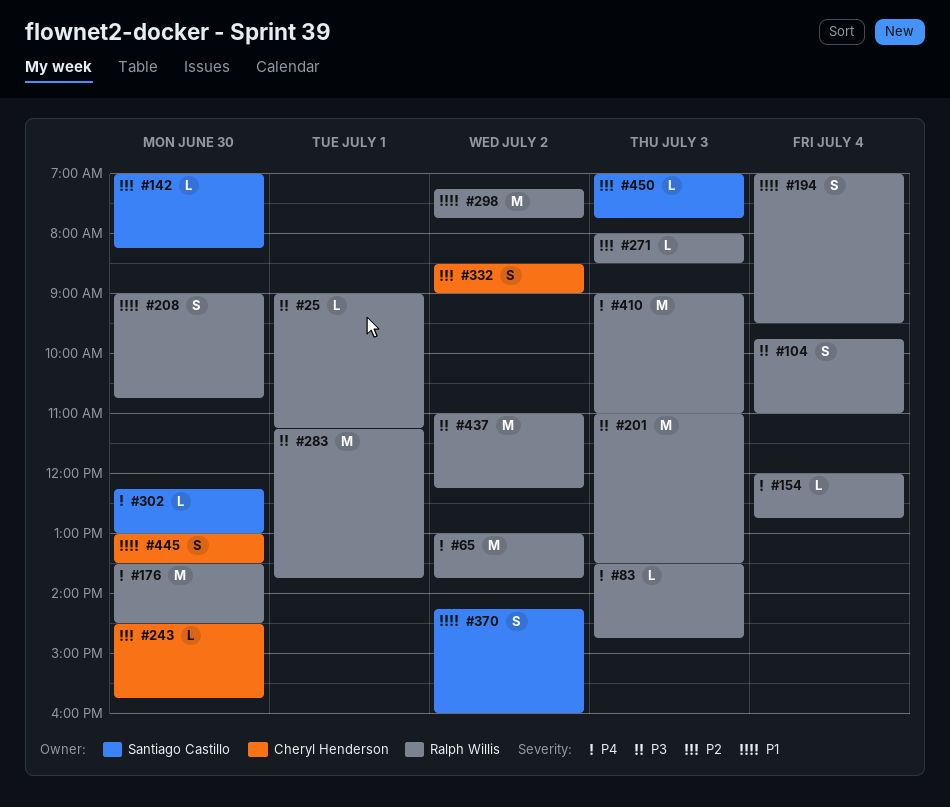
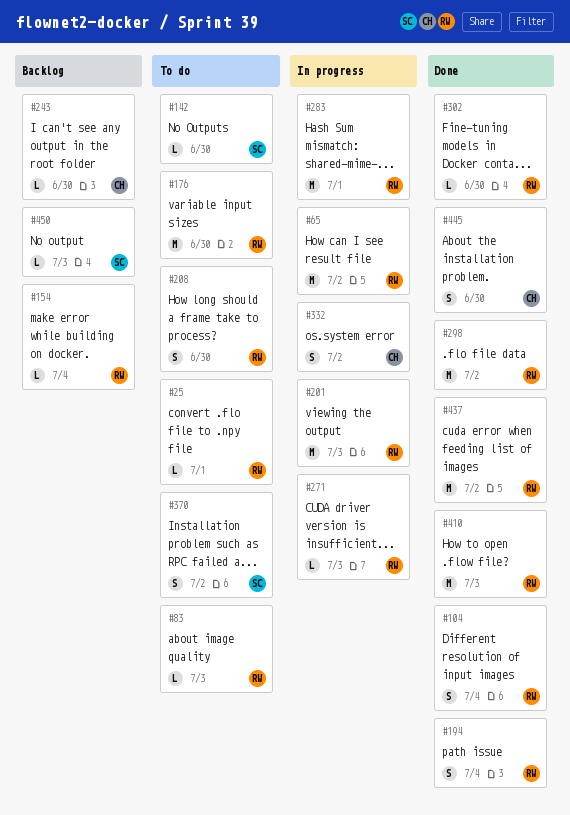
#302, owner: Santiago Castillo -> Ralph Willis

